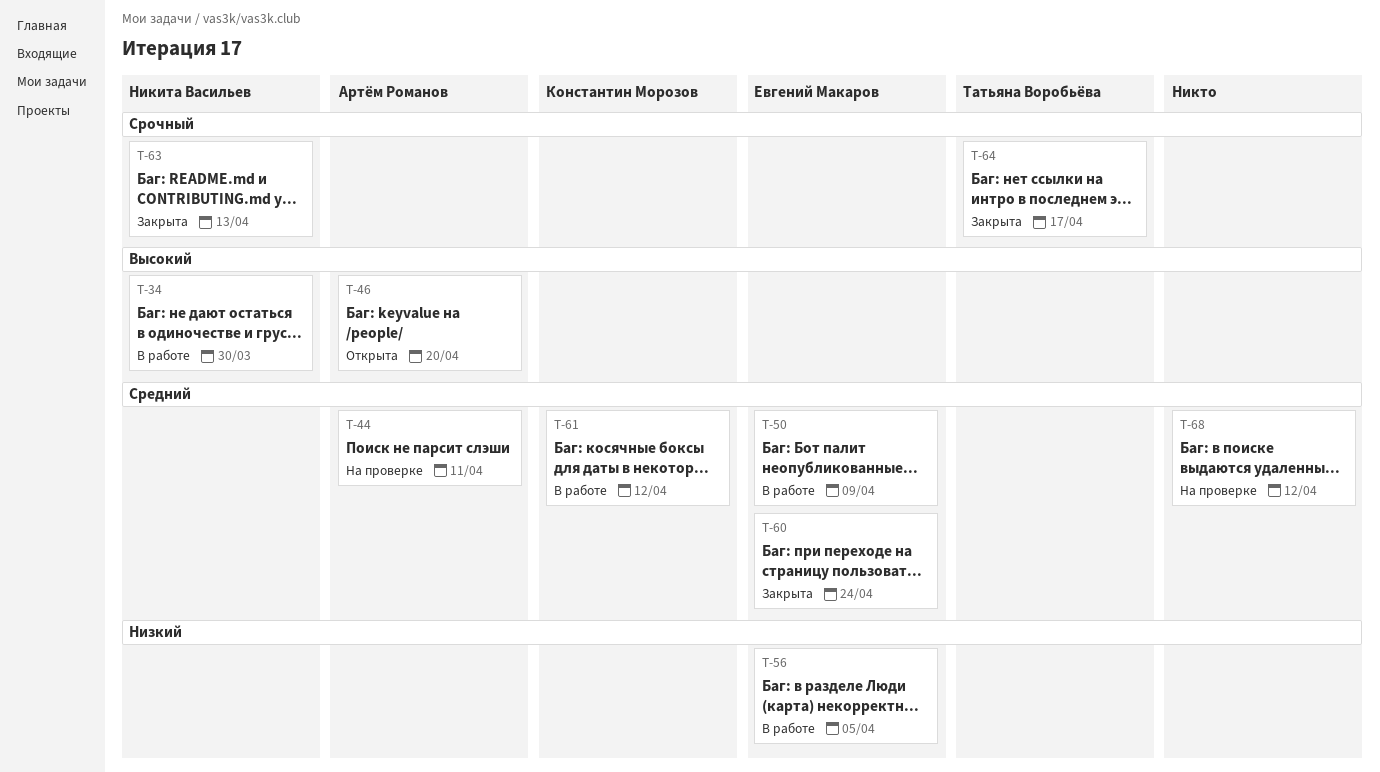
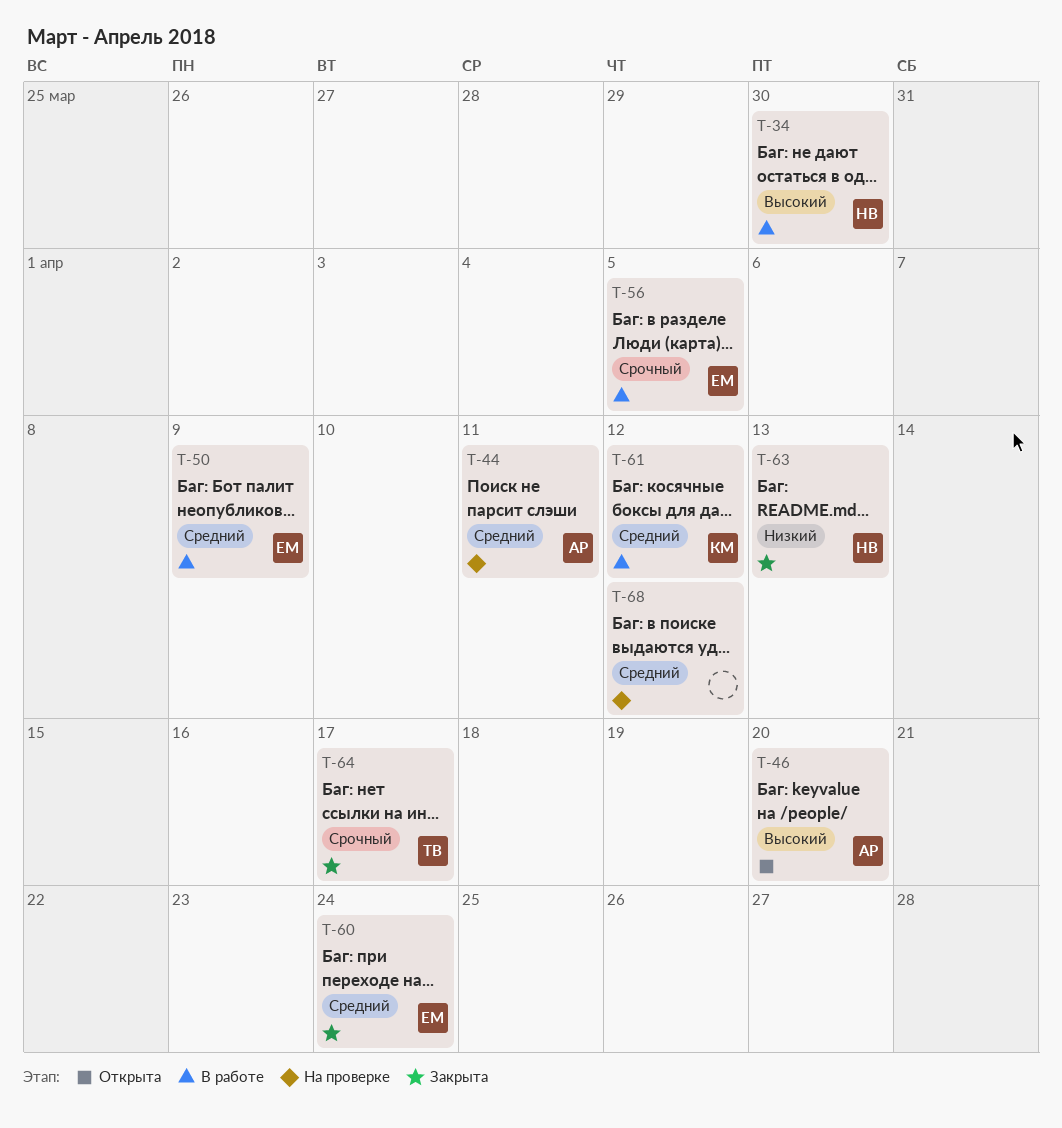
T-56, priority: Низкий -> Срочный
T-63, priority: Срочный -> Низкий

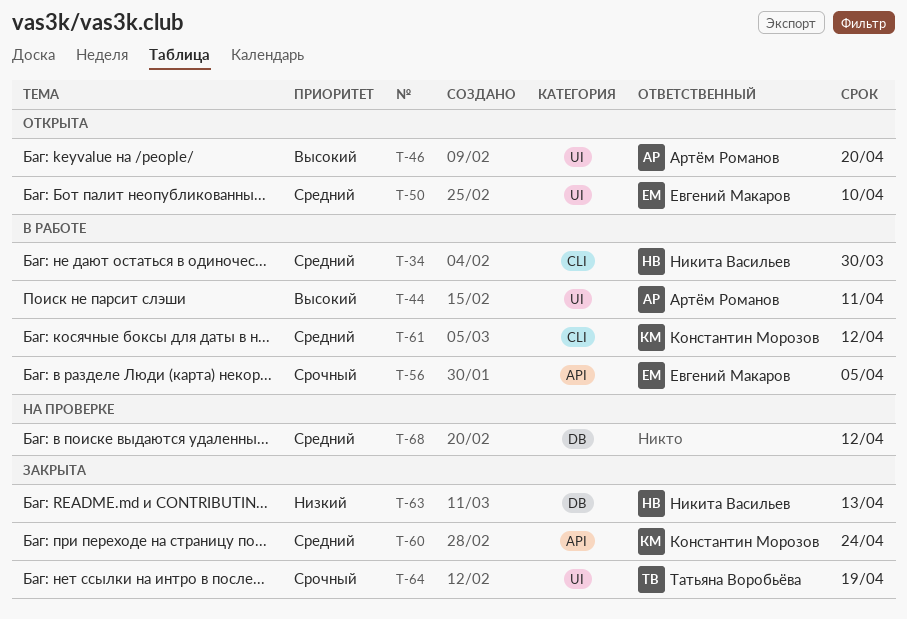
T-34, priority: Высокий -> Средний
T-44, status: На проверке -> В работе
T-44, priority: Средний -> Высокий
T-50, status: В работе -> Открыта
T-50, due: Apr 9 -> Apr 10
T-60, owner: Евгений Макаров -> Константин Морозов
T-64, due: Apr 17 -> Apr 19

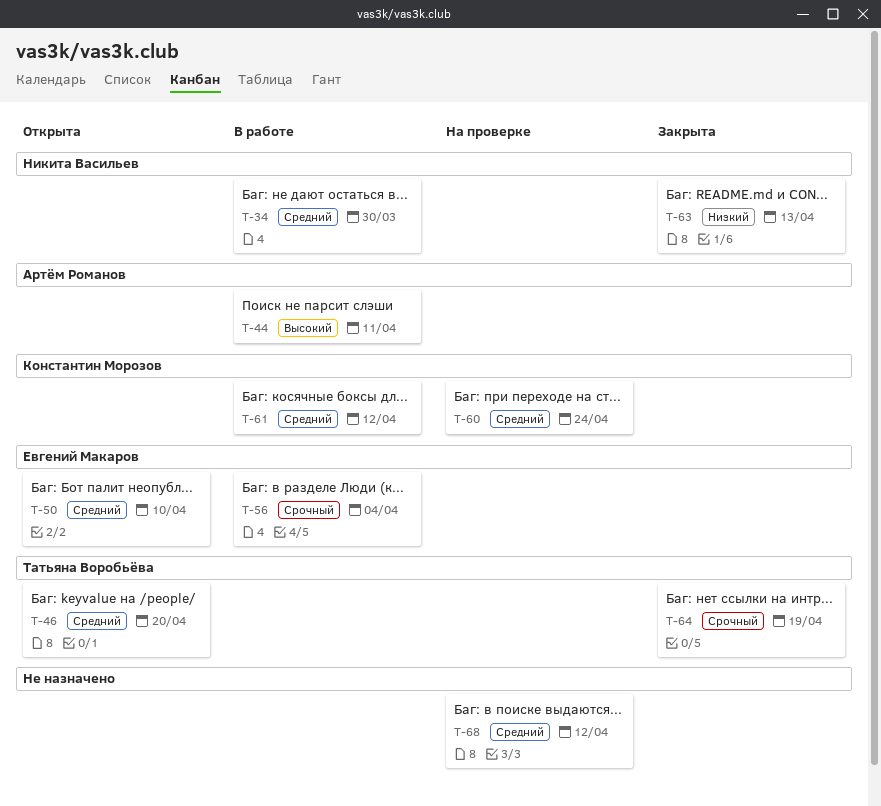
T-46, owner: Артём Романов -> Татьяна Воробьёва
T-46, priority: Высокий -> Средний
T-56, due: Apr 5 -> Apr 4
T-60, status: Закрыта -> На проверке

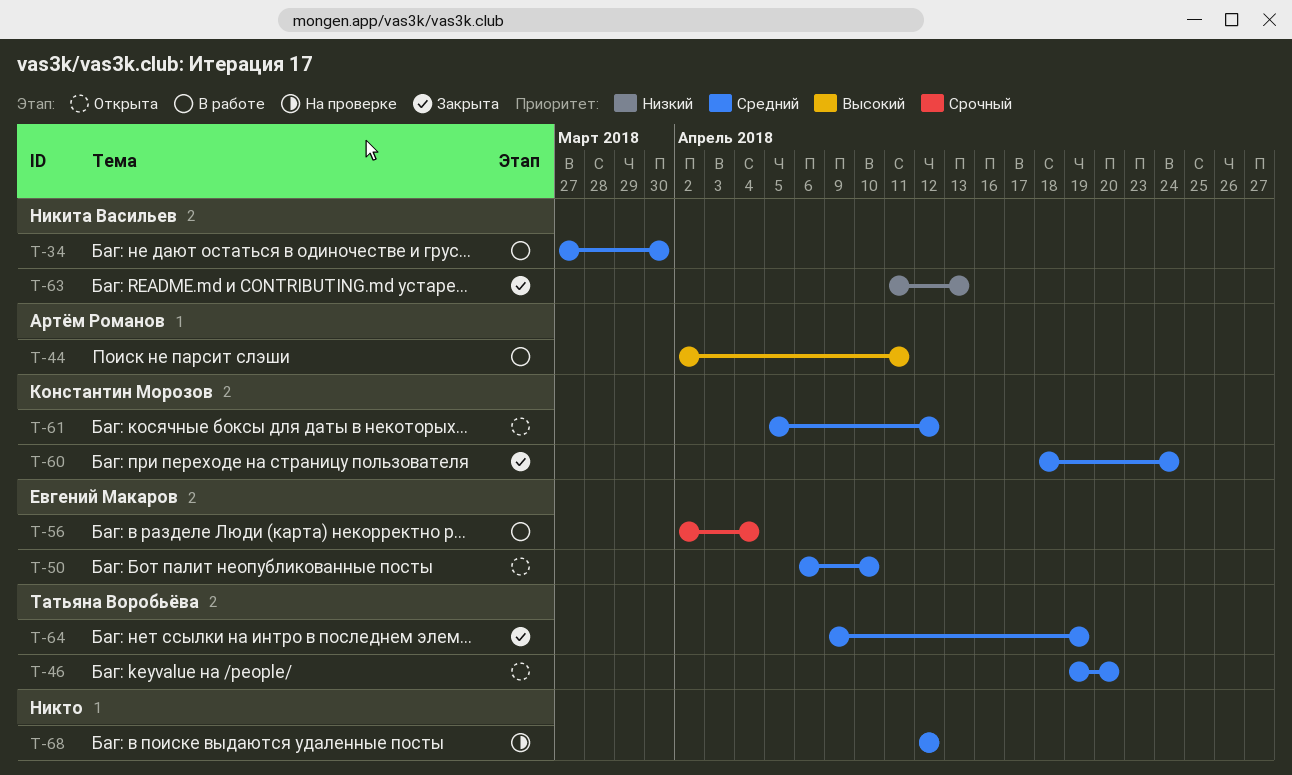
T-60, status: На проверке -> Закрыта
T-61, status: В работе -> Открыта
T-64, priority: Срочный -> Средний

